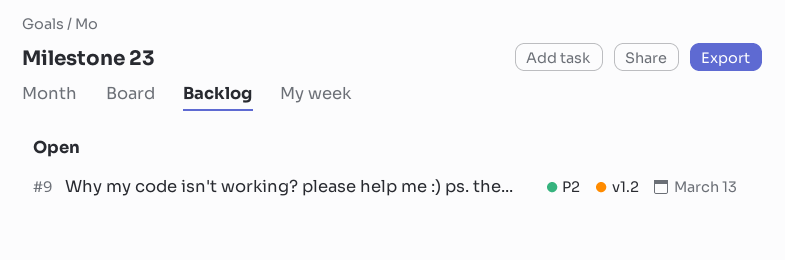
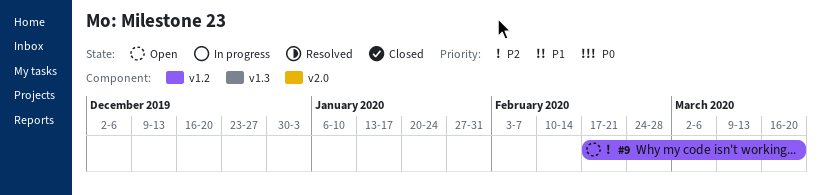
#9, due: Mar 13 -> Mar 20

